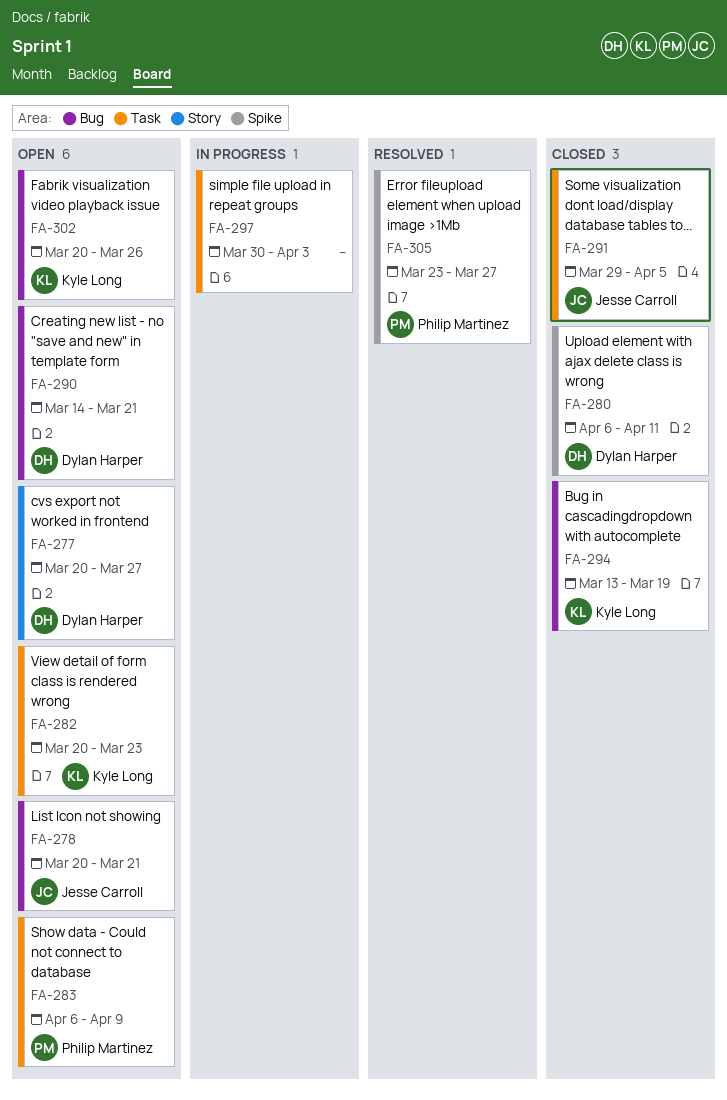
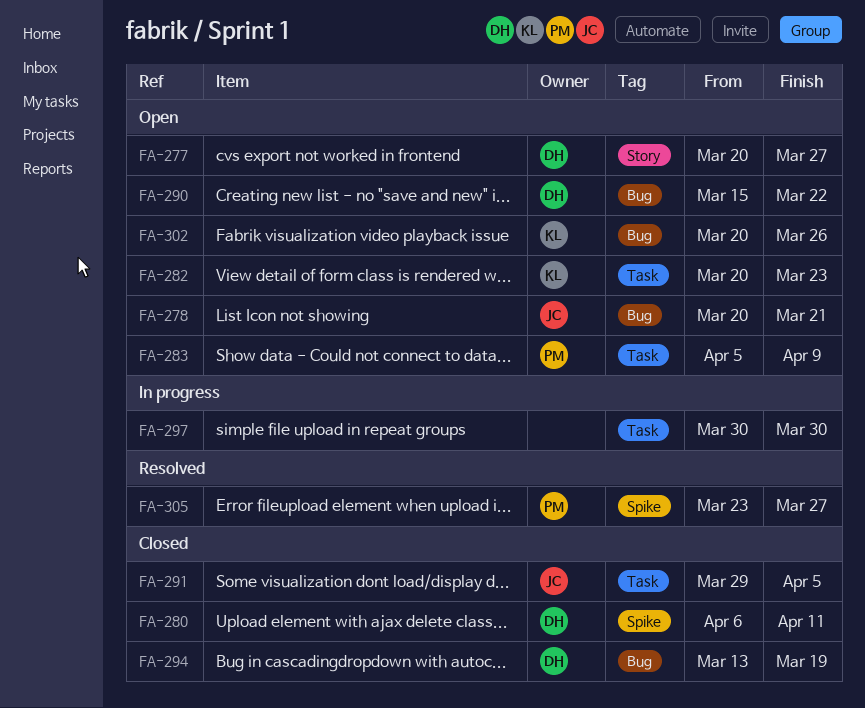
FA-283, start: Apr 6 -> Apr 5
FA-290, start: Mar 14 -> Mar 15
FA-290, due: Mar 21 -> Mar 22
FA-294, owner: Kyle Long -> Dylan Harper
FA-297, due: Apr 3 -> Mar 30

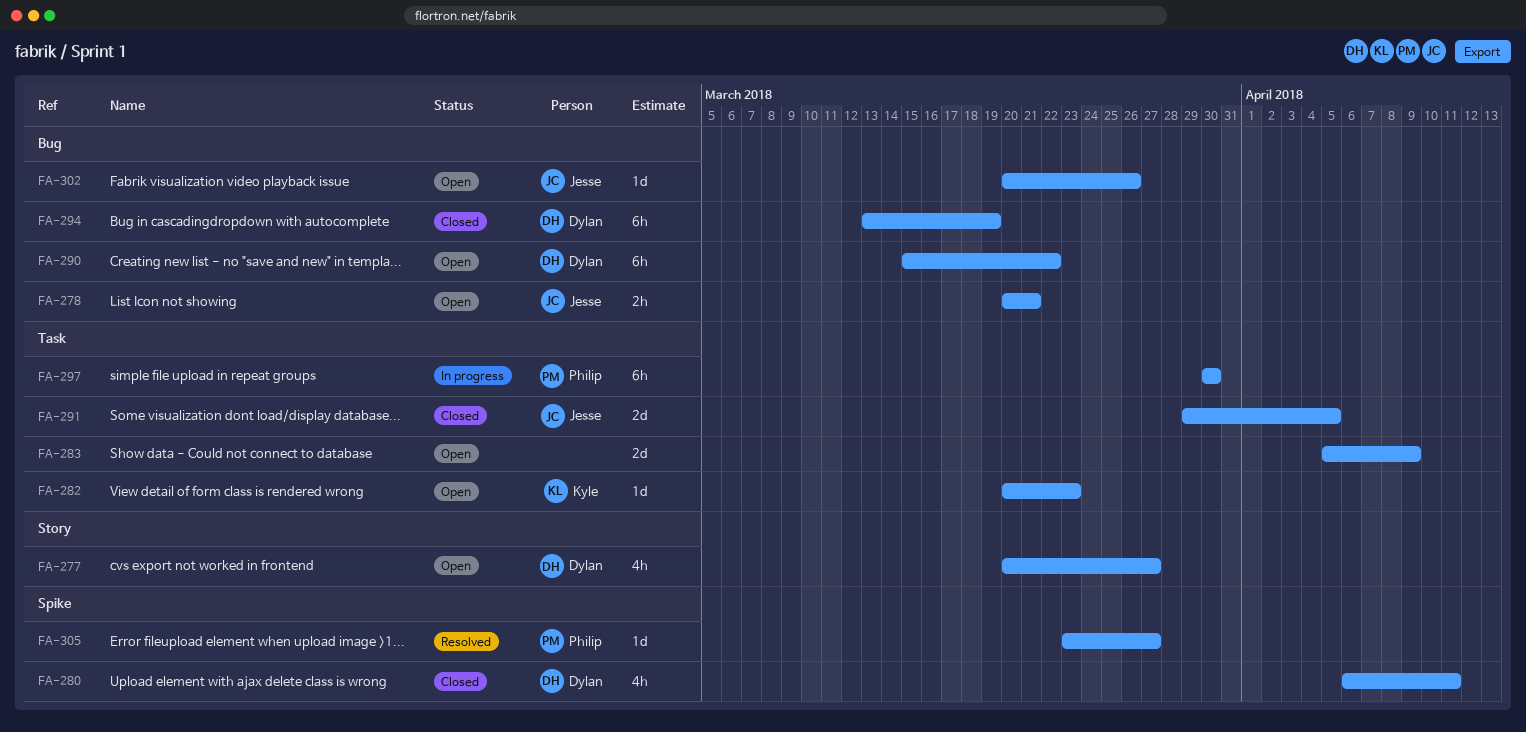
FA-283, owner: Philip -> none
FA-297, owner: none -> Philip
FA-302, owner: Kyle -> Jesse

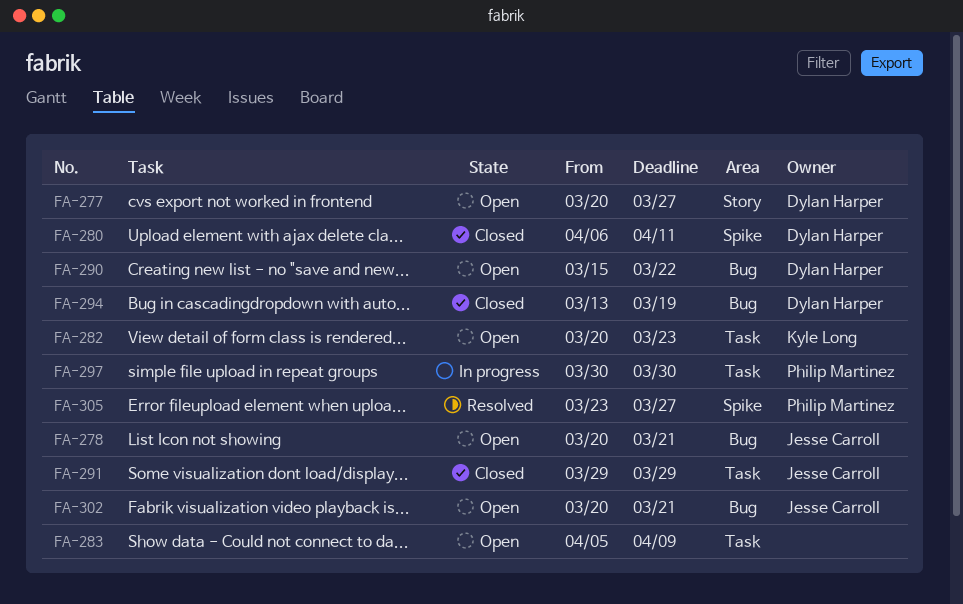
FA-291, due: Apr 5 -> Mar 29
FA-302, due: Mar 26 -> Mar 21

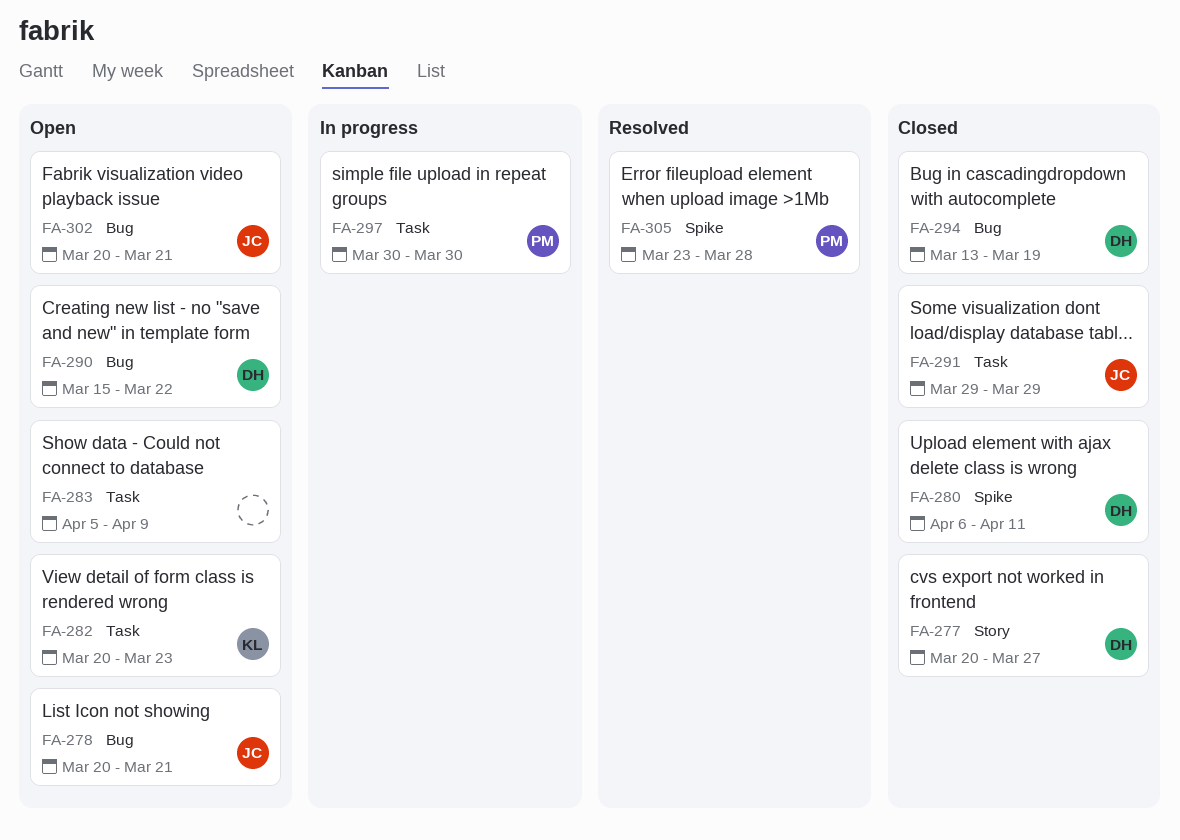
FA-277, status: Open -> Closed
FA-305, due: Mar 27 -> Mar 28

